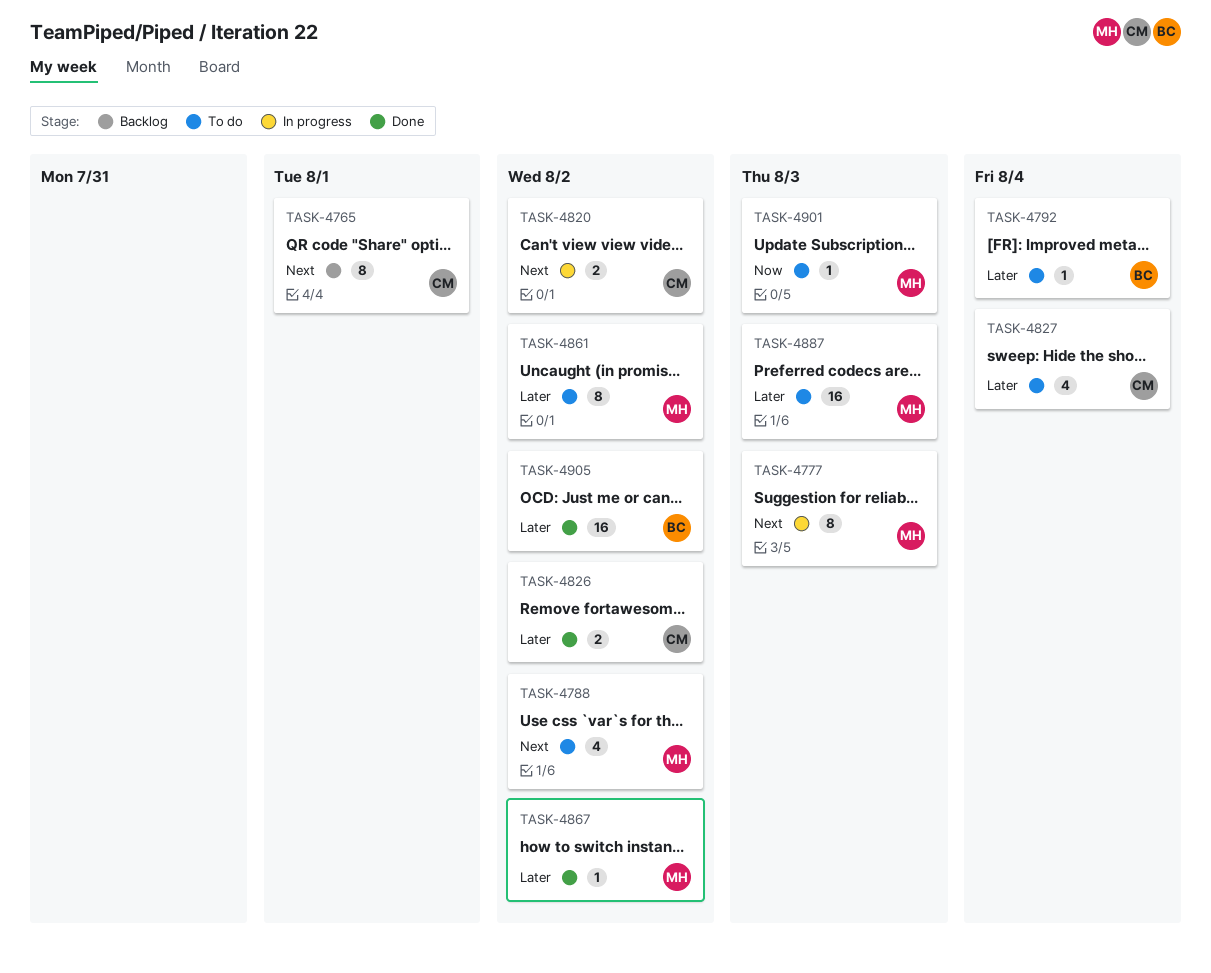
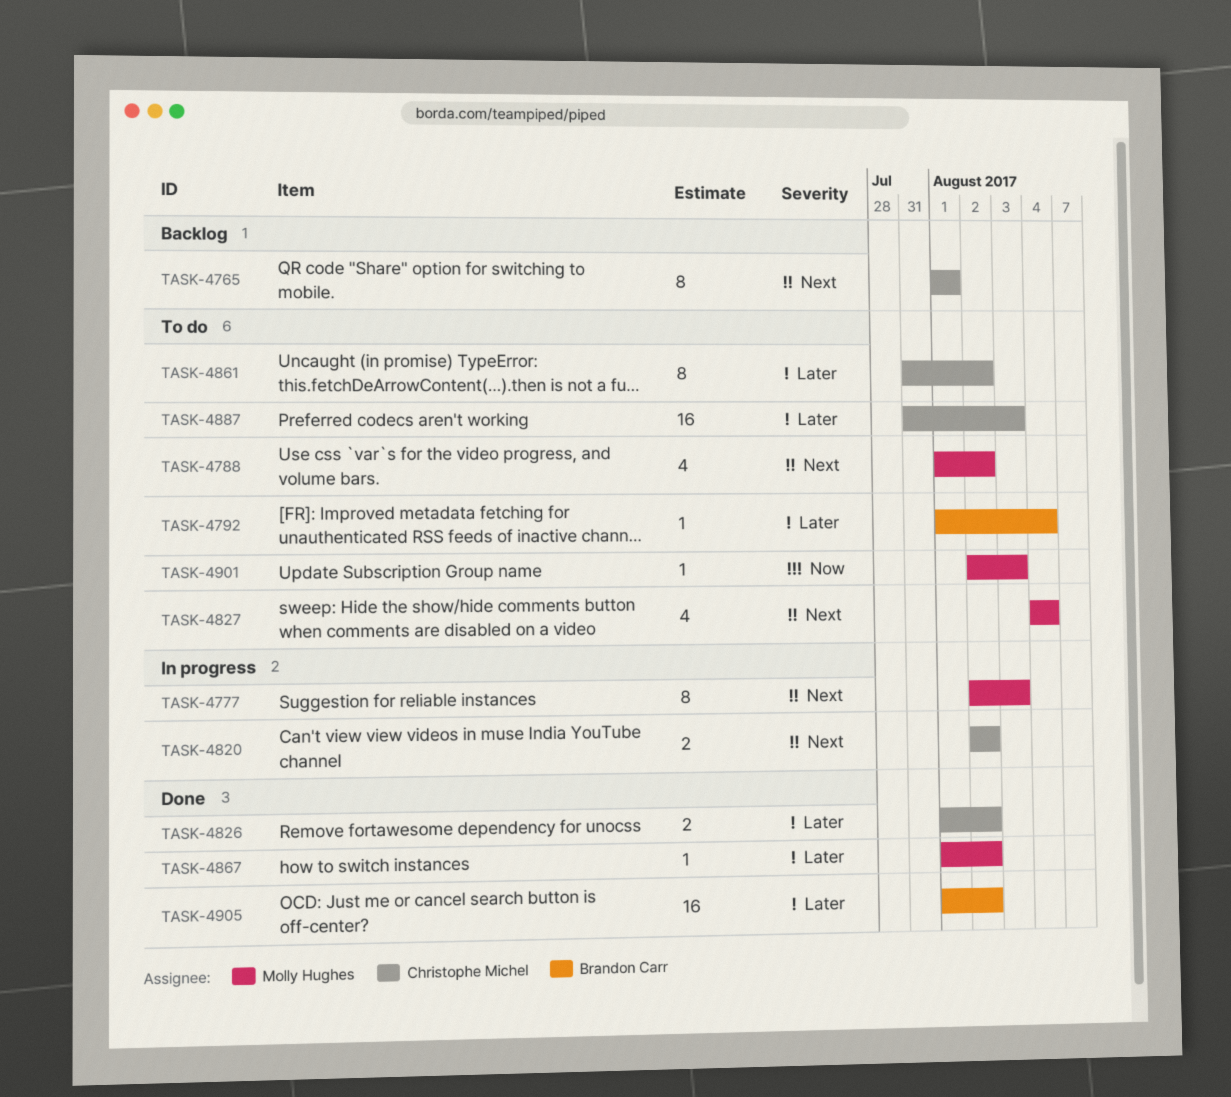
TASK-4827, owner: Christophe Michel -> Molly Hughes
TASK-4827, priority: Later -> Next
TASK-4861, owner: Molly Hughes -> Christophe Michel
TASK-4887, owner: Molly Hughes -> Christophe Michel

